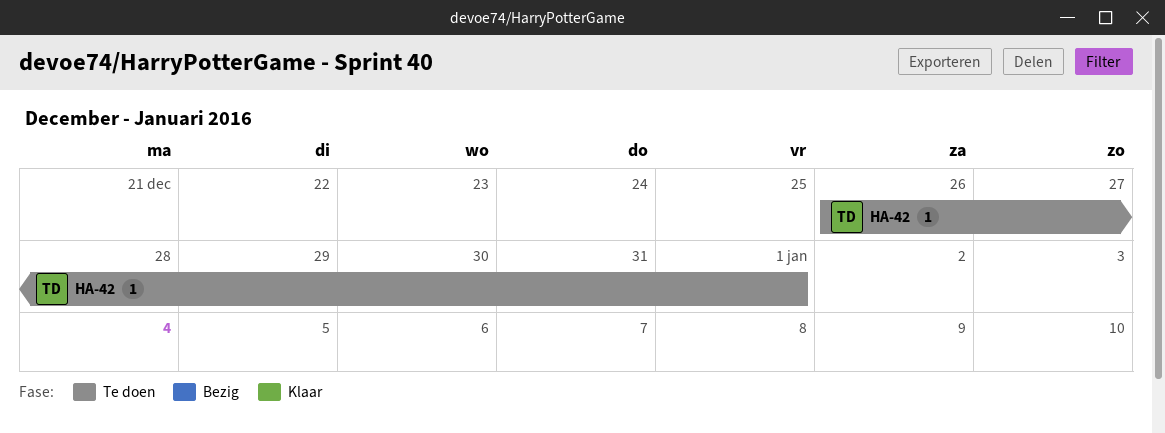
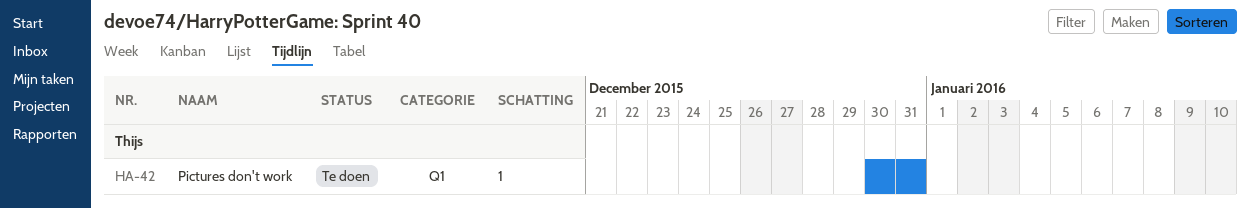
HA-42, start: Dec 26 -> Dec 30
HA-42, due: Jan 1 -> Dec 31

